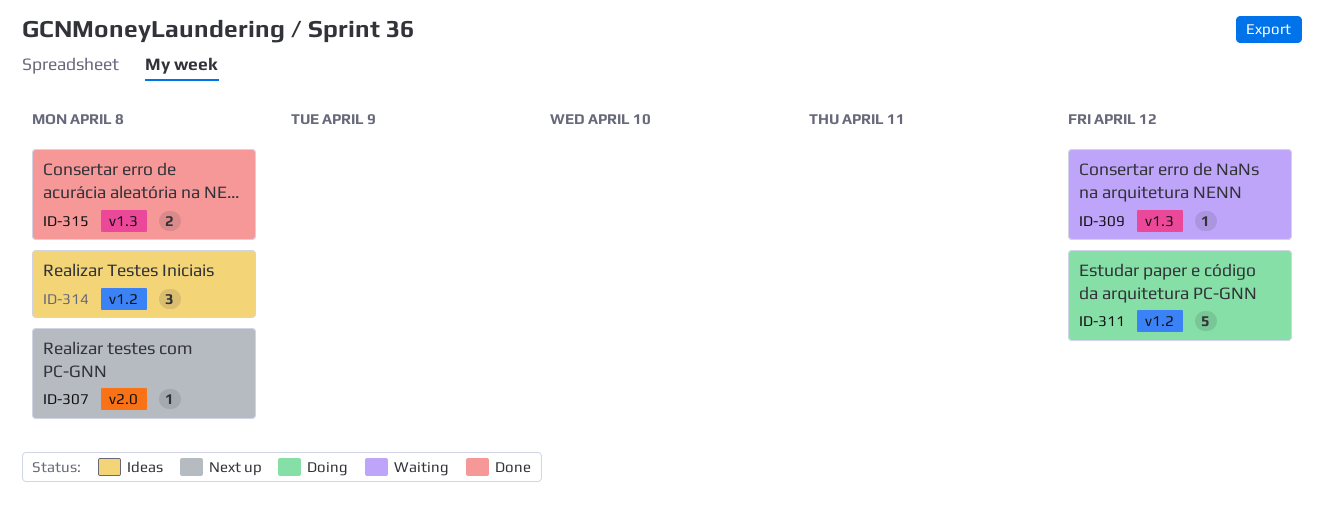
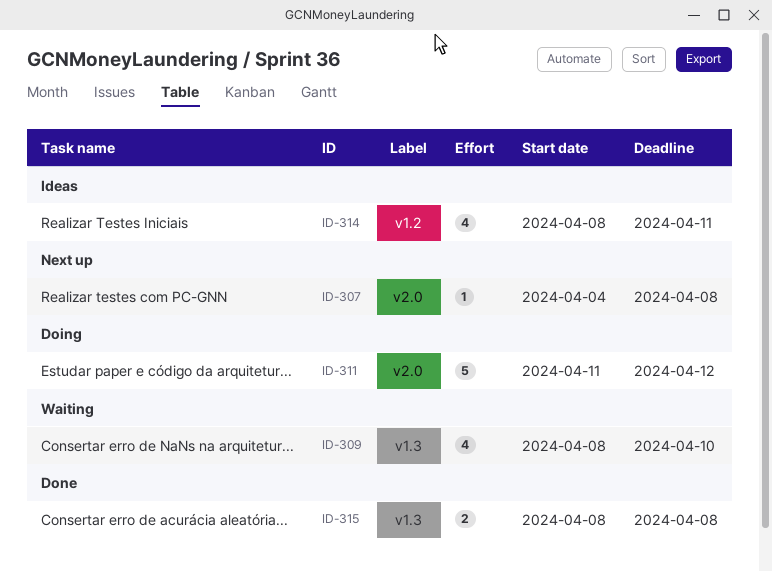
ID-309, estimate: 1 -> 4
ID-309, due: Apr 12 -> Apr 10
ID-311, label: v1.2 -> v2.0
ID-314, estimate: 3 -> 4
ID-314, due: Apr 8 -> Apr 11

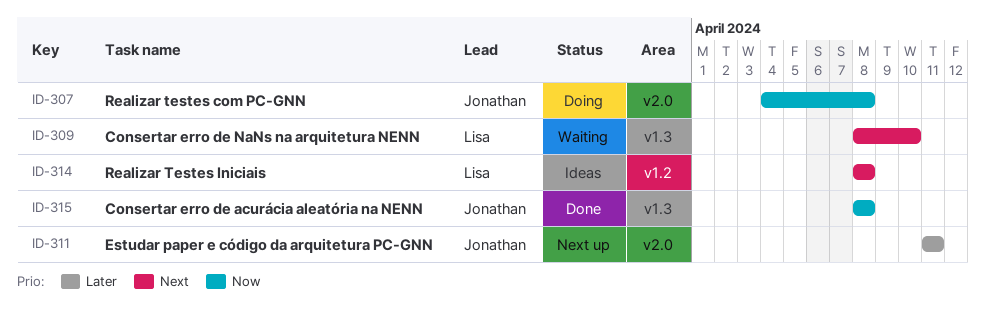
ID-307, status: Next up -> Doing
ID-311, status: Doing -> Next up
ID-311, due: Apr 12 -> Apr 11
ID-314, due: Apr 11 -> Apr 8

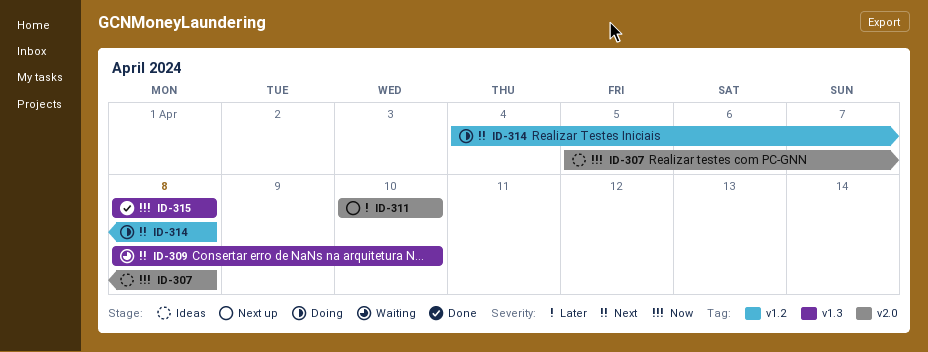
ID-307, status: Doing -> Ideas
ID-307, start: Apr 4 -> Apr 5
ID-311, start: Apr 11 -> Apr 10
ID-311, due: Apr 11 -> Apr 10
ID-314, status: Ideas -> Doing
ID-314, start: Apr 8 -> Apr 4

